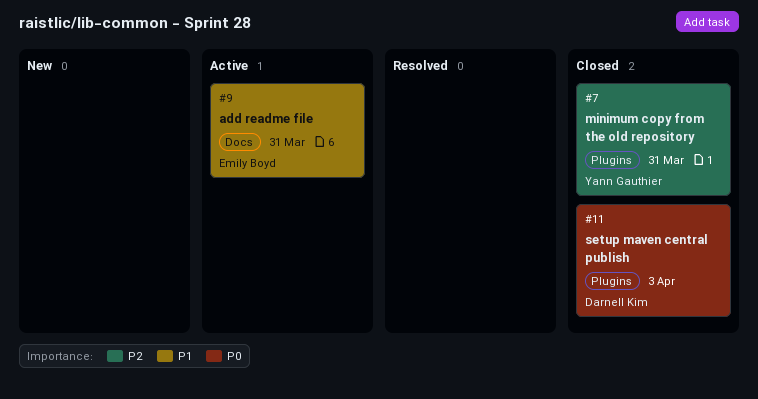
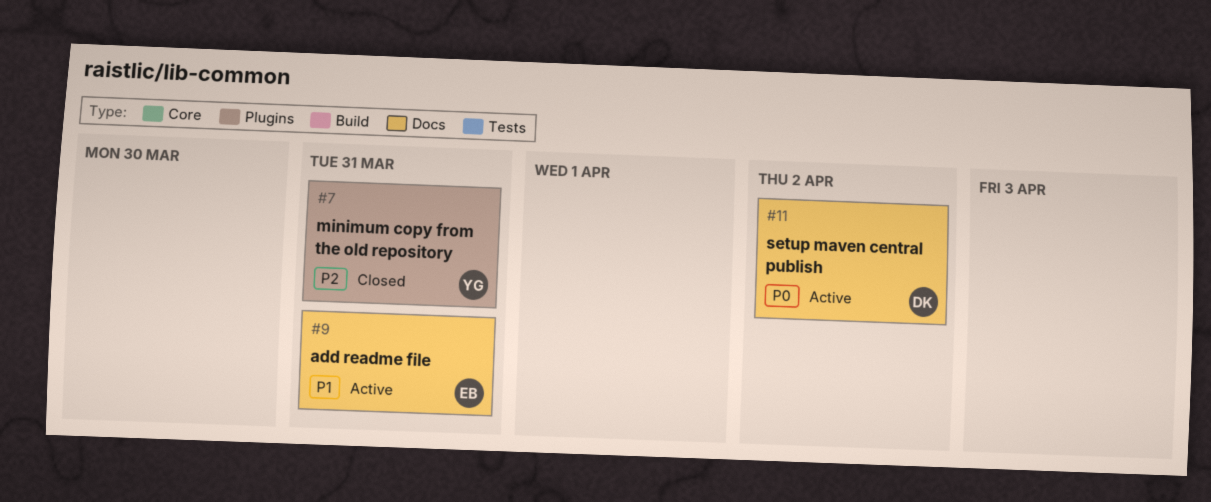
#11, status: Closed -> Active
#11, label: Plugins -> Docs
#11, due: Apr 3 -> Apr 2

